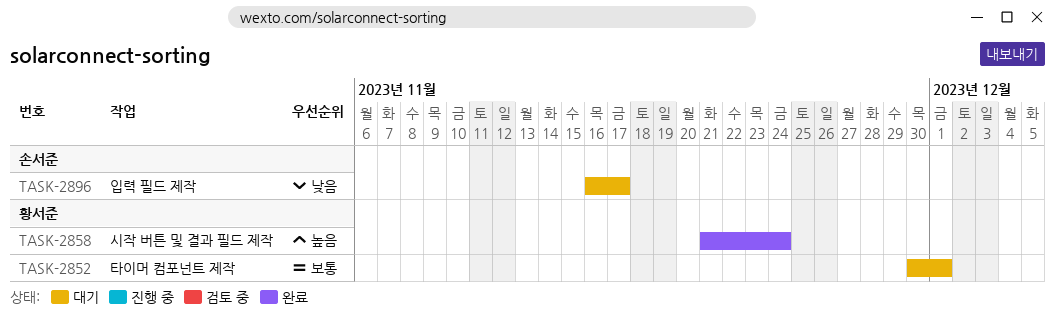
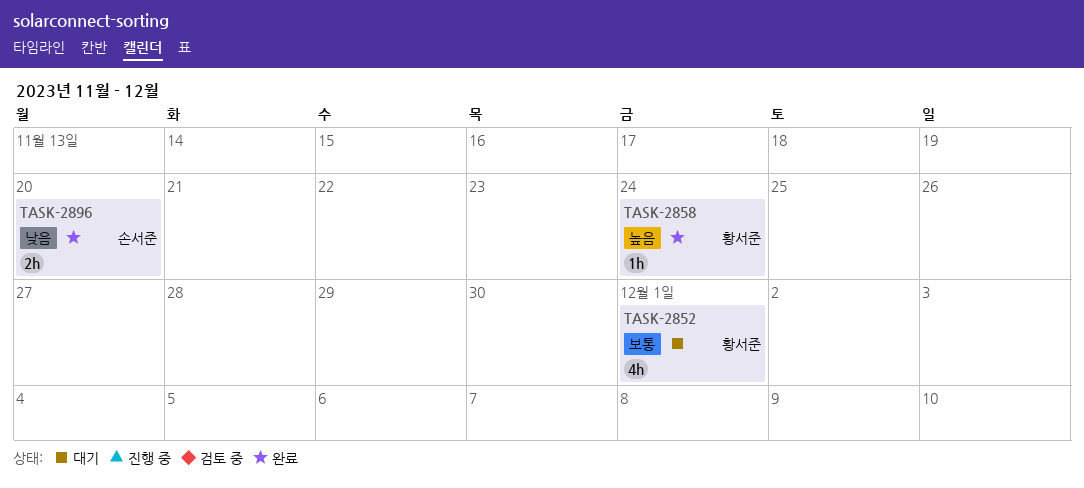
TASK-2896, status: 대기 -> 완료
TASK-2896, due: Nov 17 -> Nov 20

